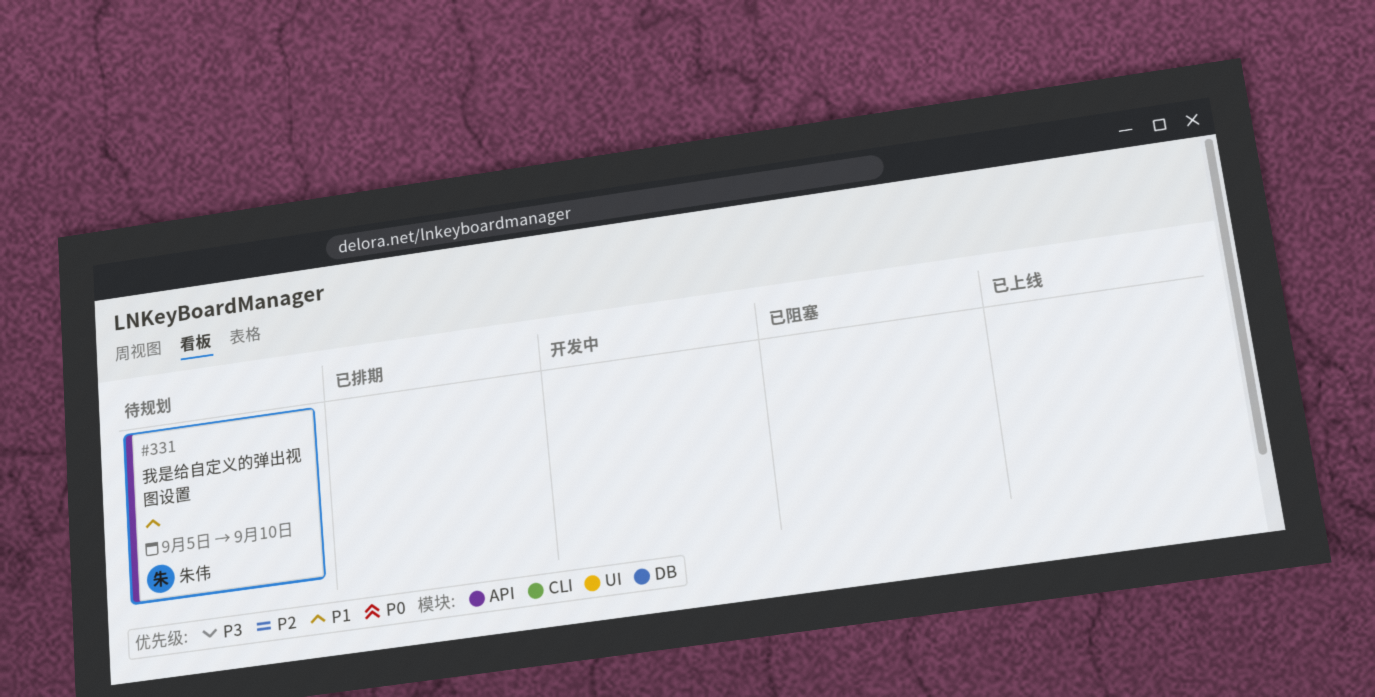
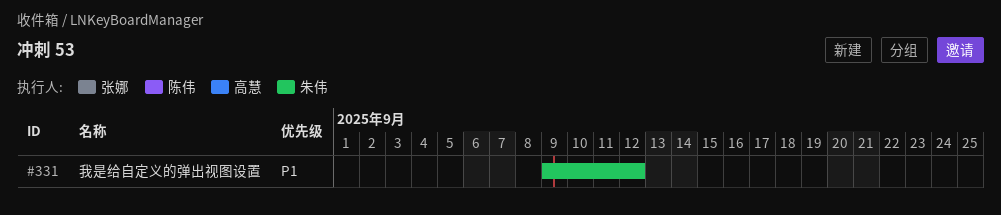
#331, start: Sep 5 -> Sep 9
#331, due: Sep 10 -> Sep 12

